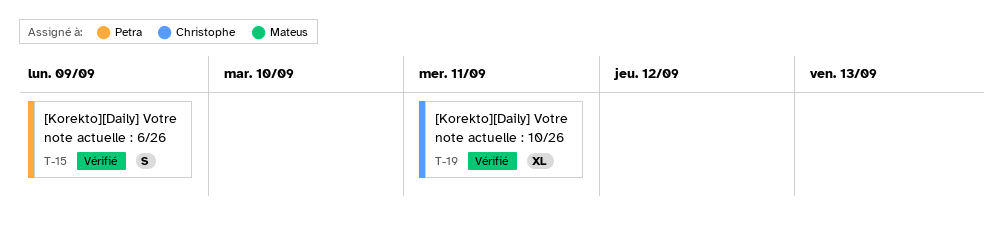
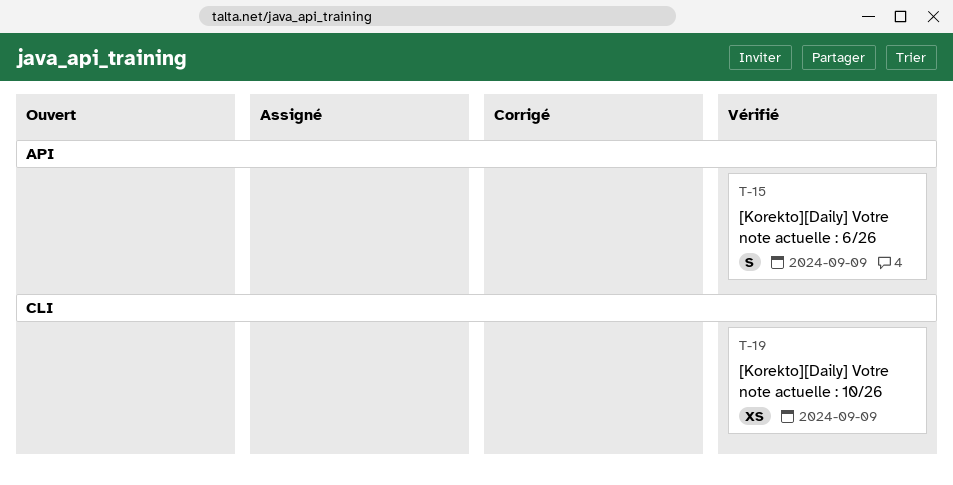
T-19, estimate: XL -> XS
T-19, due: Sep 11 -> Sep 9

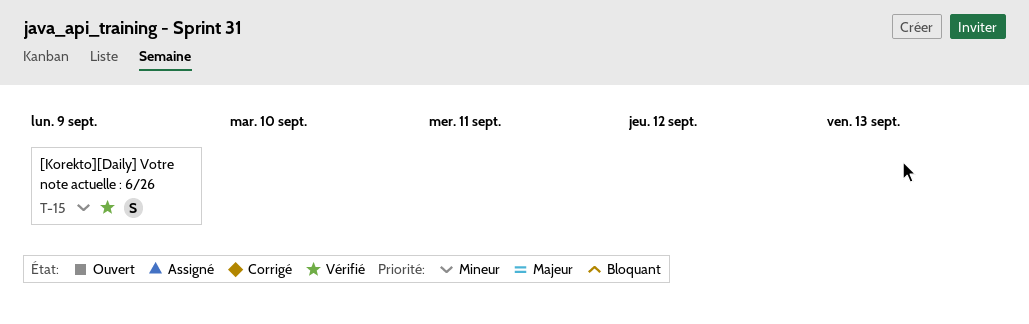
T-19: present -> none

